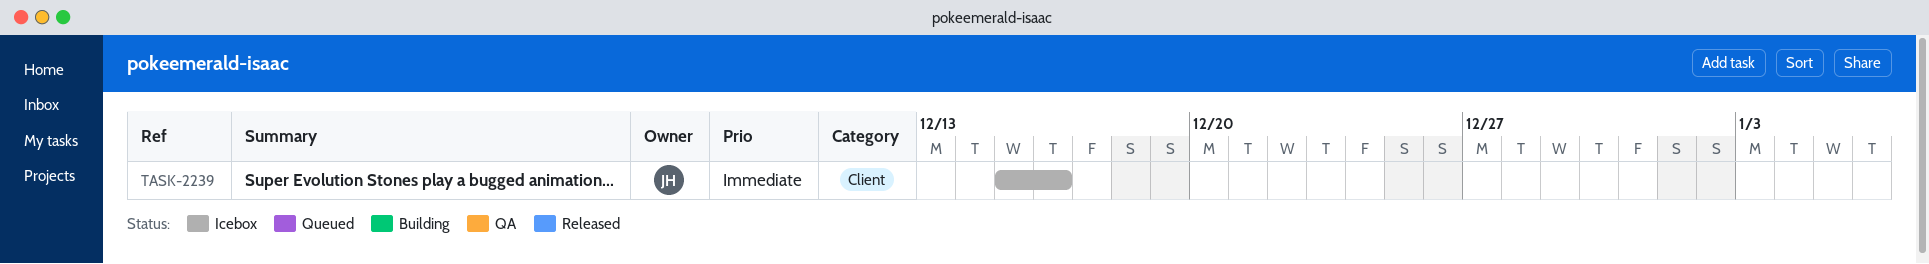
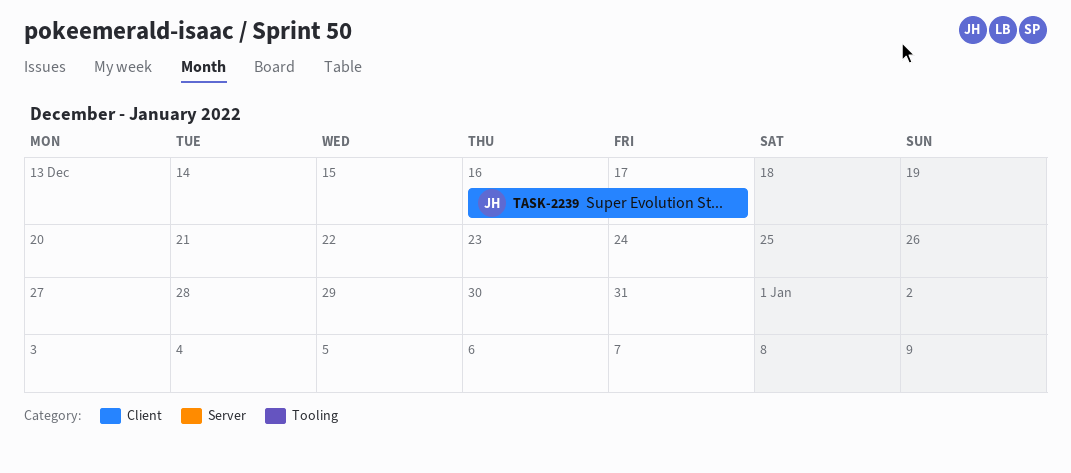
TASK-2239, start: Dec 15 -> Dec 16
TASK-2239, due: Dec 16 -> Dec 17

